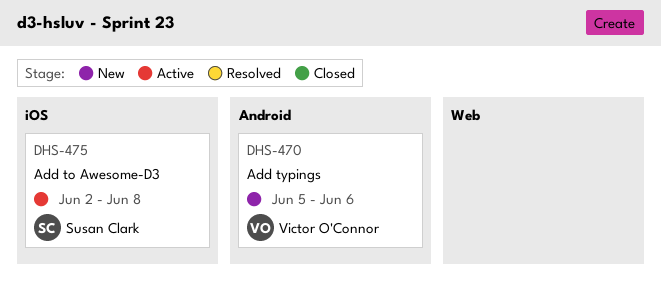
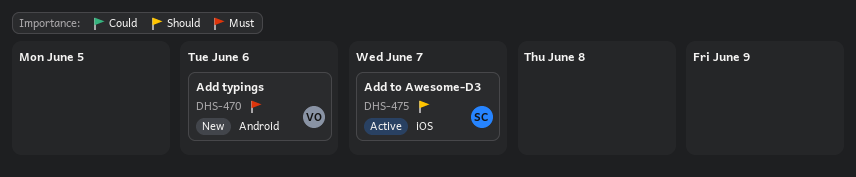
DHS-475, due: Jun 8 -> Jun 7

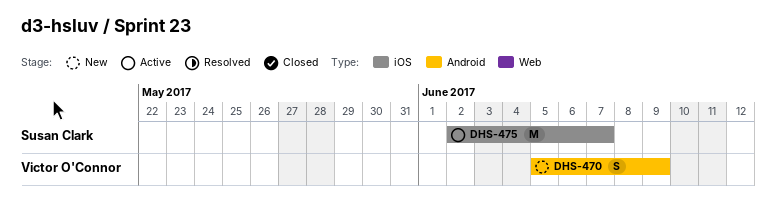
DHS-470, due: Jun 6 -> Jun 9

